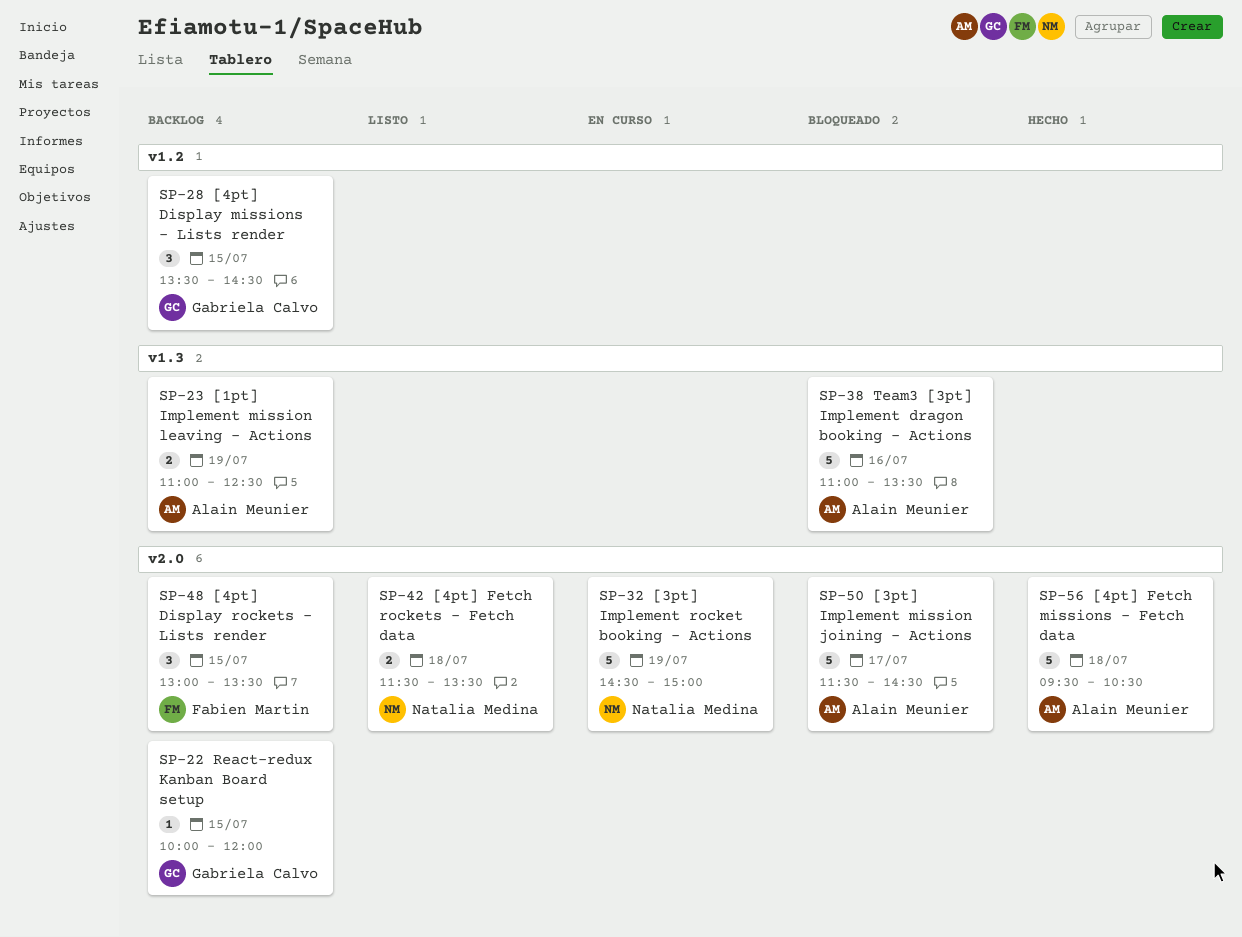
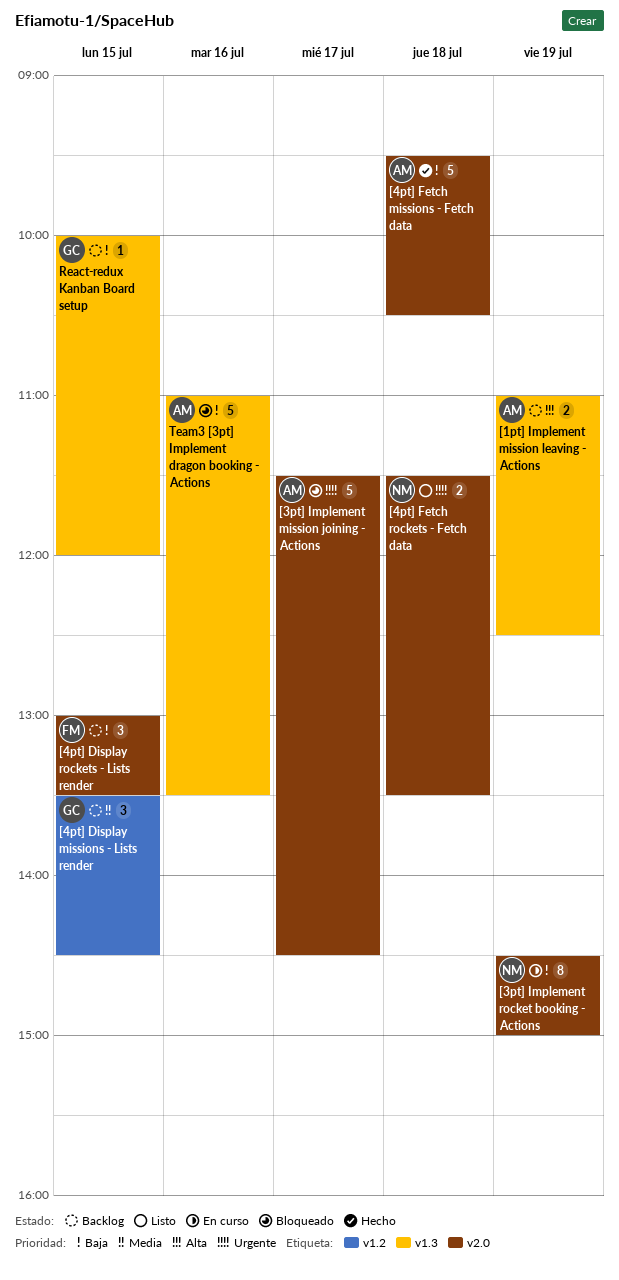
[3pt] Implement rocket booking - Actions, estimate: 5 -> 8
React-redux Kanban Board setup, label: v2.0 -> v1.3

